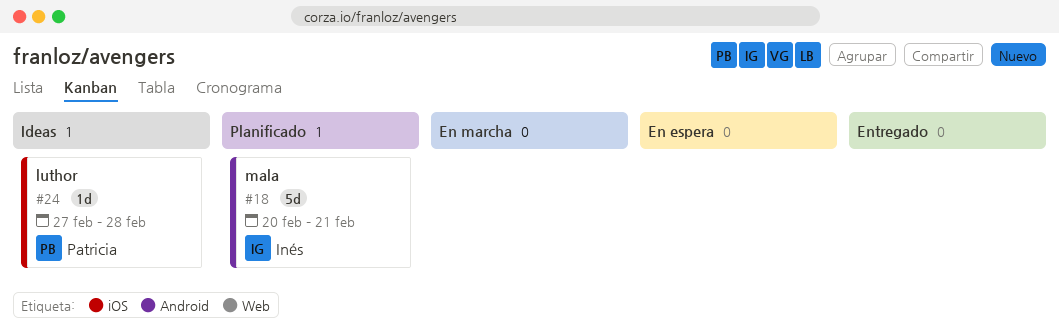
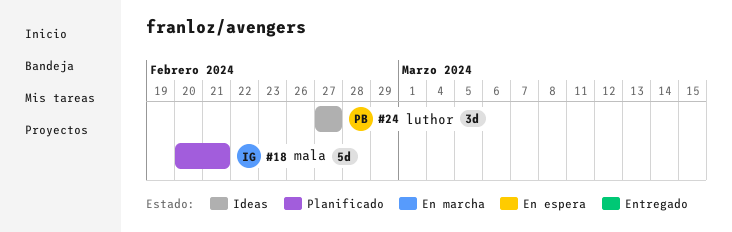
#24, estimate: 1d -> 3d
#24, due: Feb 28 -> Feb 27

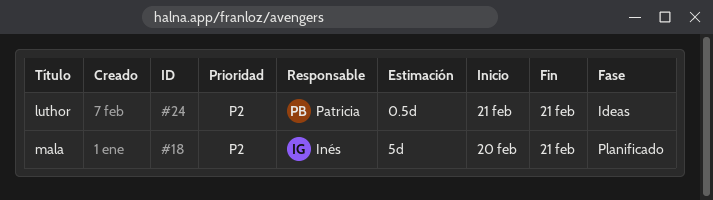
#24, estimate: 3d -> 0.5d
#24, start: Feb 27 -> Feb 21
#24, due: Feb 27 -> Feb 21

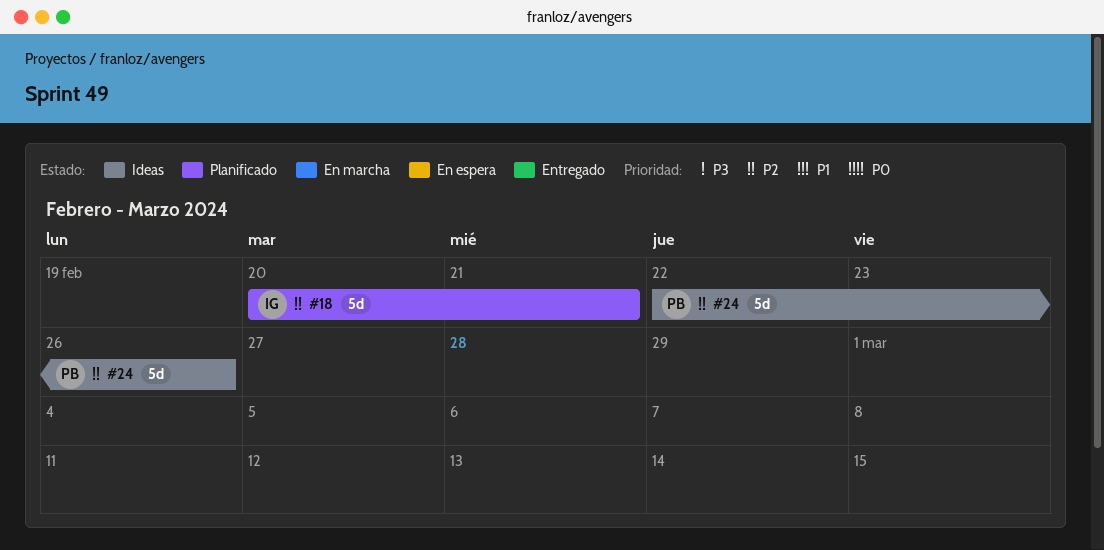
#24, estimate: 0.5d -> 5d
#24, start: Feb 21 -> Feb 22
#24, due: Feb 21 -> Feb 26

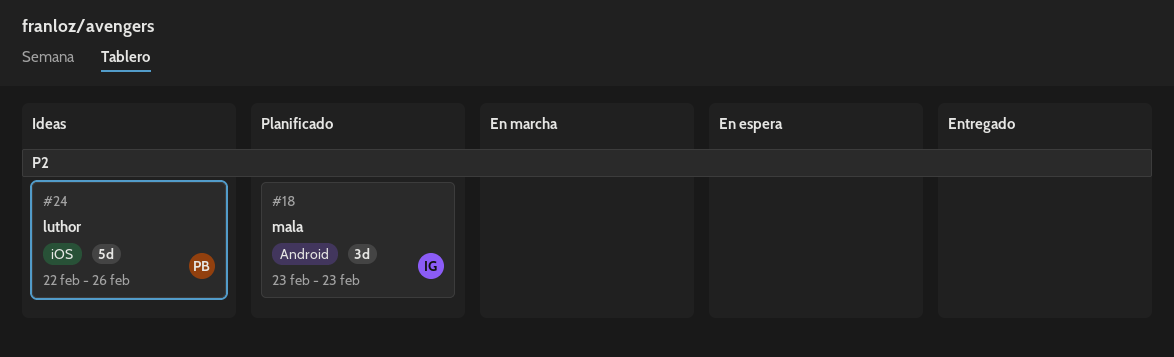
#18, estimate: 5d -> 3d
#18, start: Feb 20 -> Feb 23
#18, due: Feb 21 -> Feb 23

